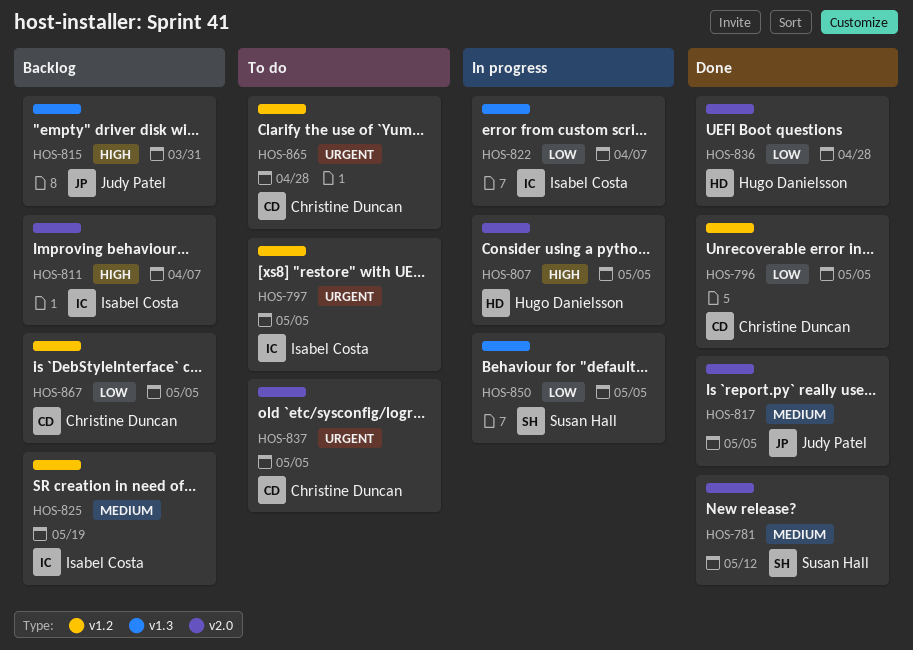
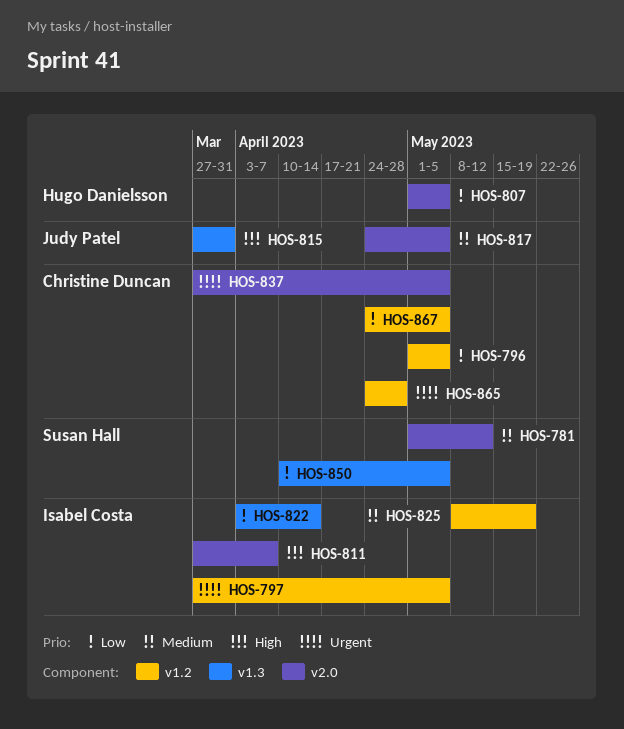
HOS-807, priority: High -> Low
HOS-822, due: Apr 7 -> Apr 14
HOS-836: present -> none

